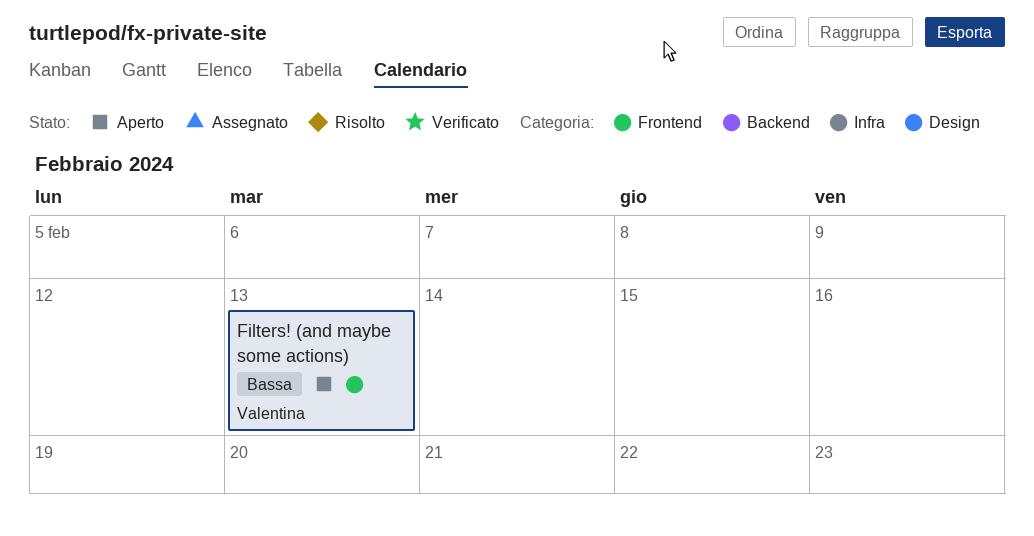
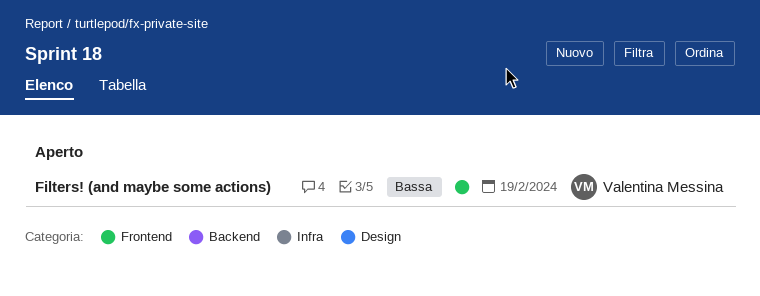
Filters! (and maybe some actions), due: Feb 13 -> Feb 19

